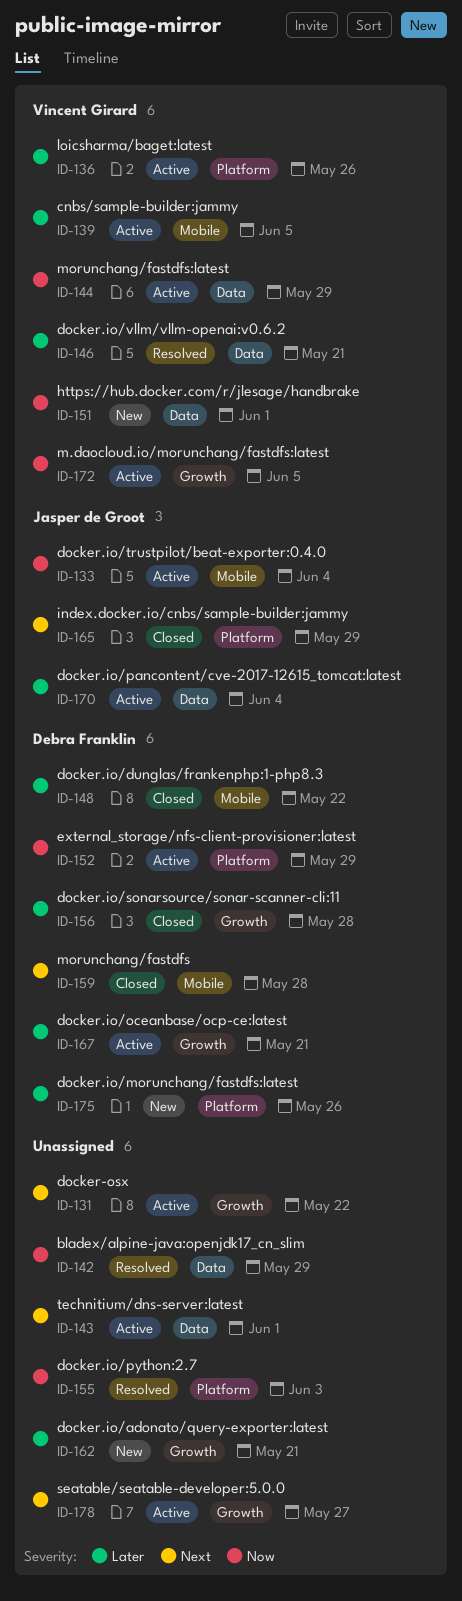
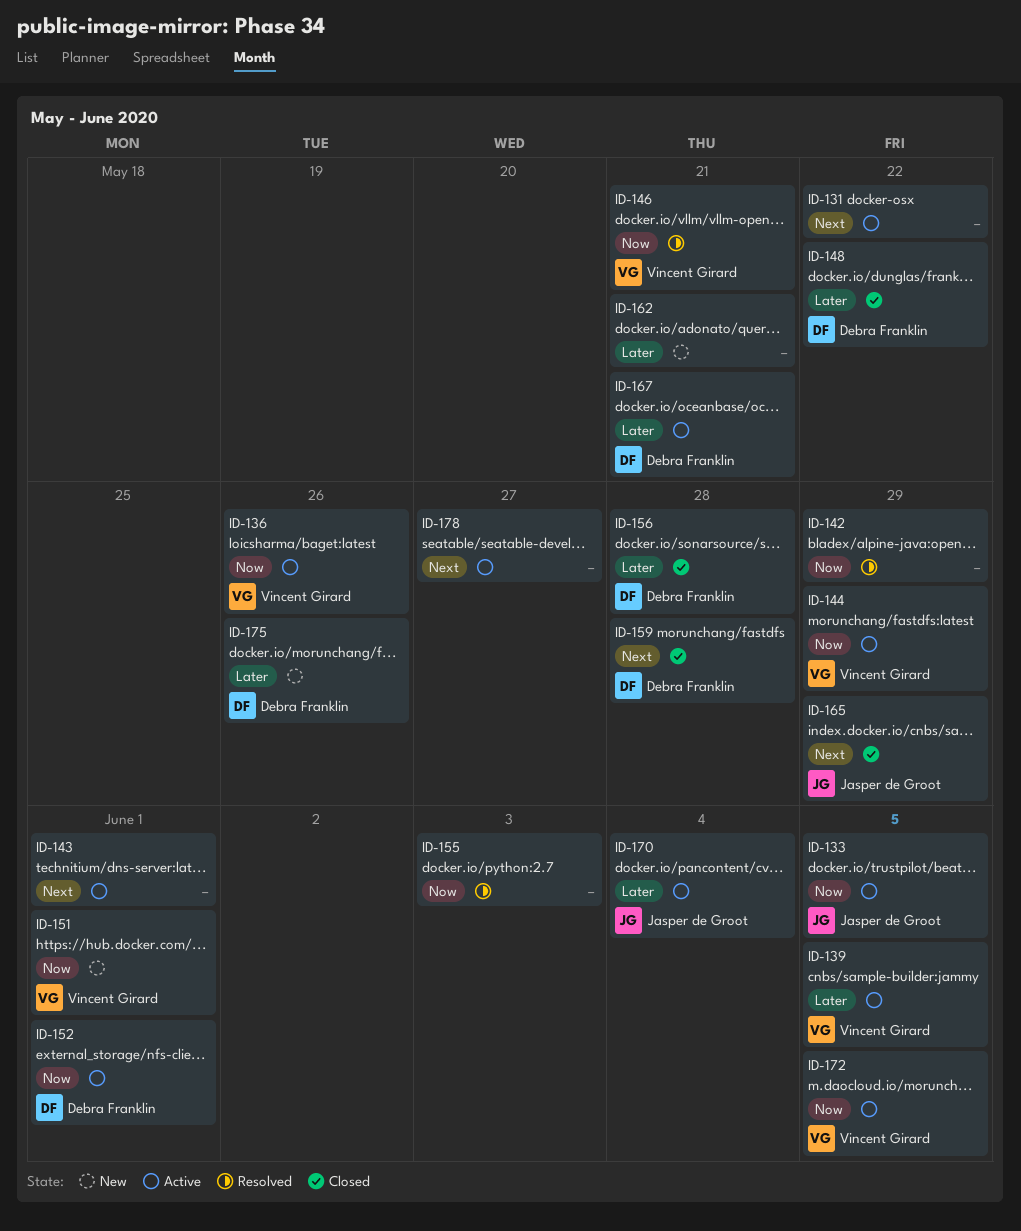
ID-133, due: Jun 4 -> Jun 5
ID-136, priority: Later -> Now
ID-146, priority: Later -> Now
ID-152, due: May 29 -> Jun 1

